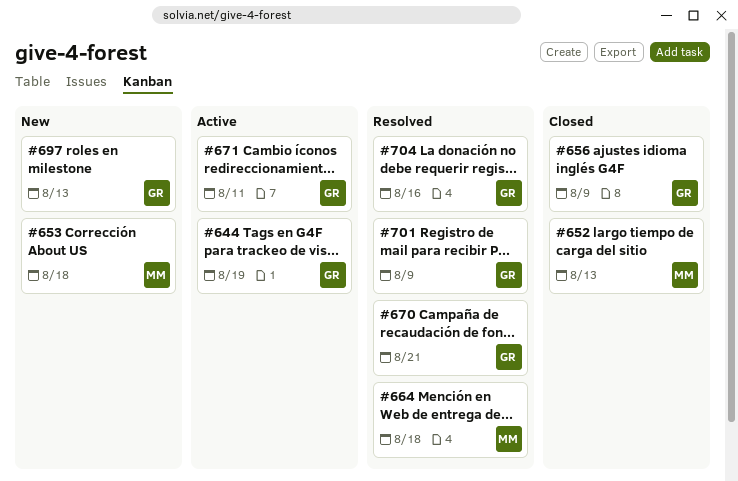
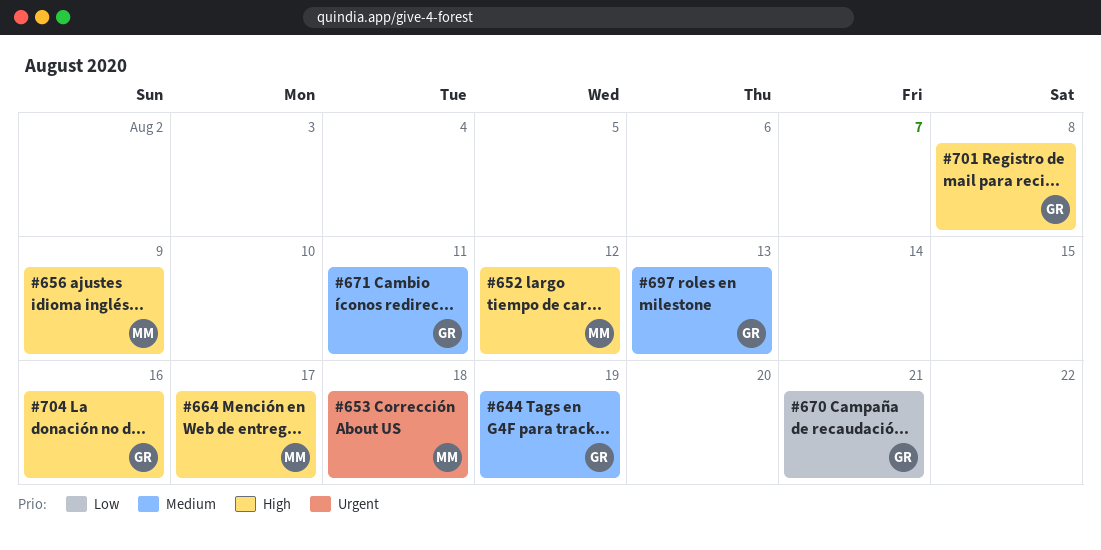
#652, due: Aug 13 -> Aug 12
#656, owner: GR -> MM
#664, due: Aug 18 -> Aug 17
#701, due: Aug 9 -> Aug 8

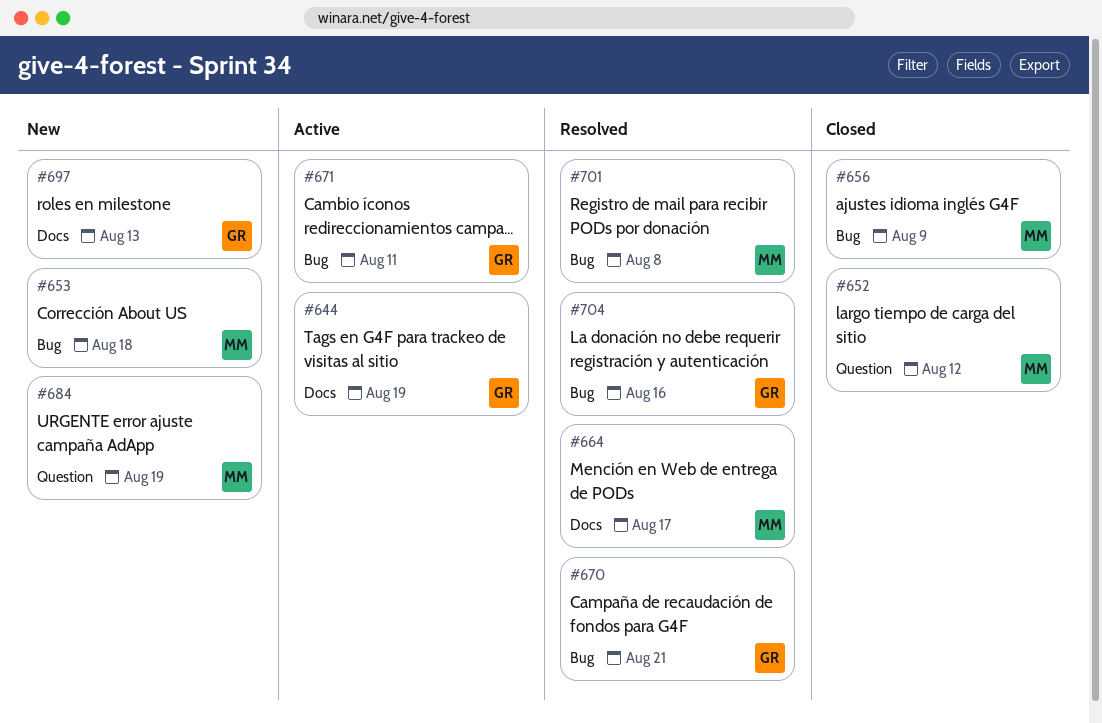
#684: none -> present
#701, owner: GR -> MM

